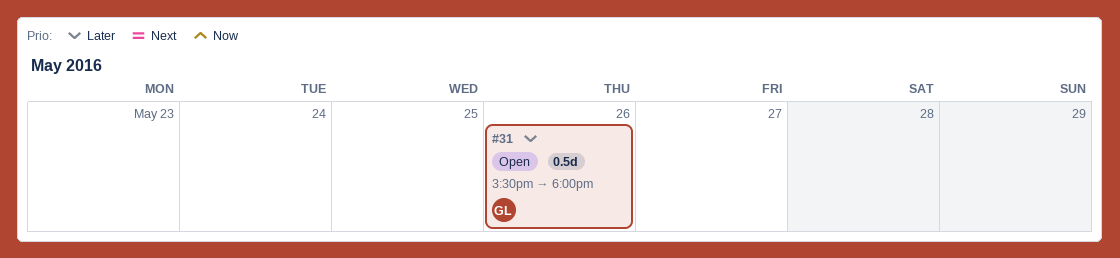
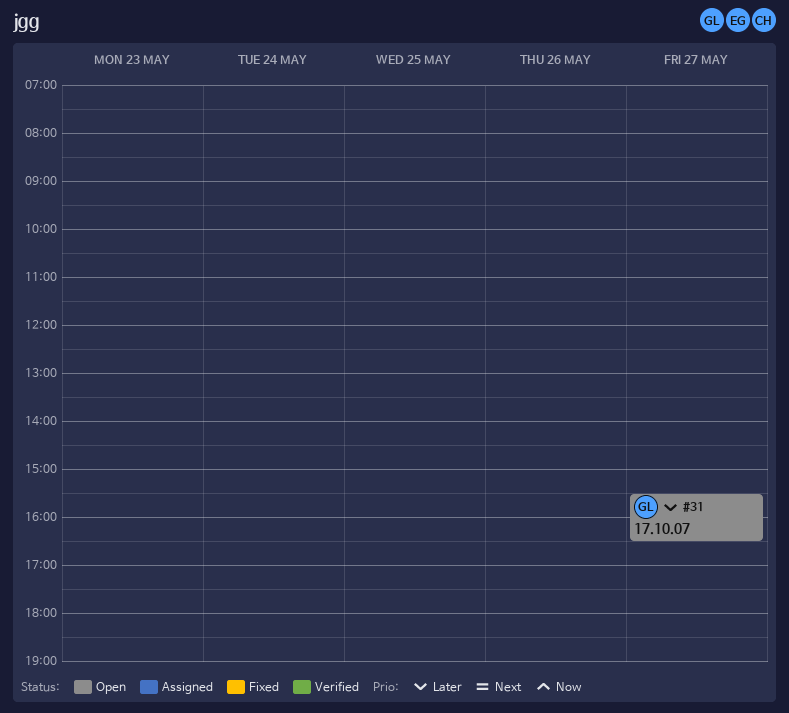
#31, day: May 26 -> May 27
#31, ends: 18:00 -> 16:30

